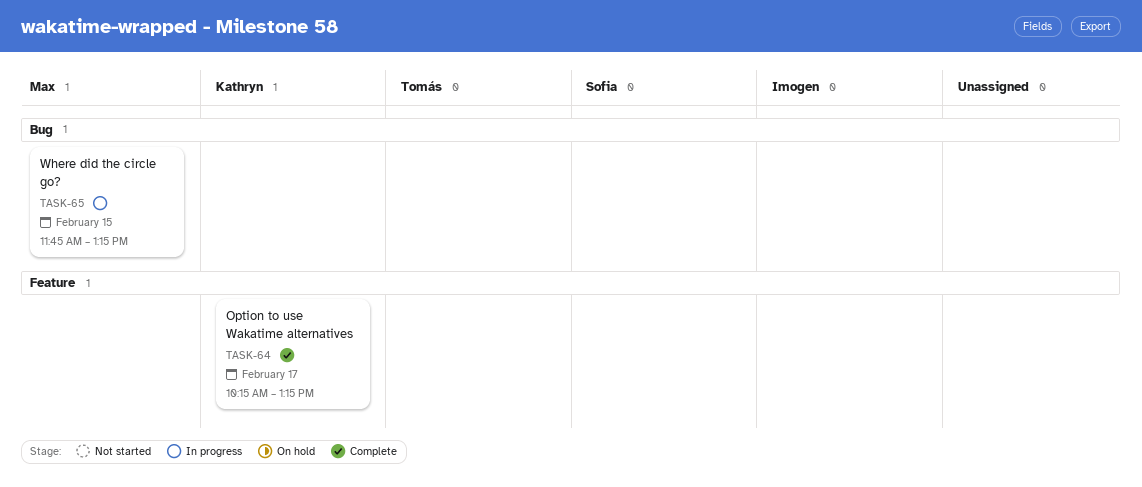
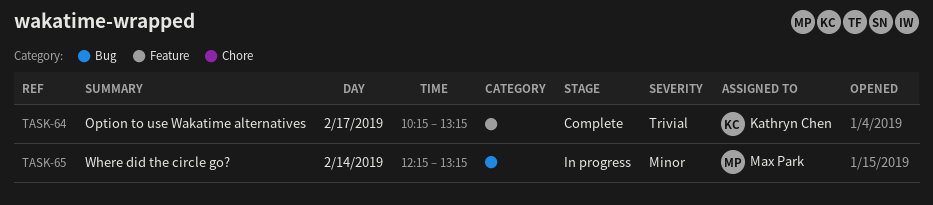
TASK-65, day: Feb 15 -> Feb 14
TASK-65, begins: 11:45 -> 12:15

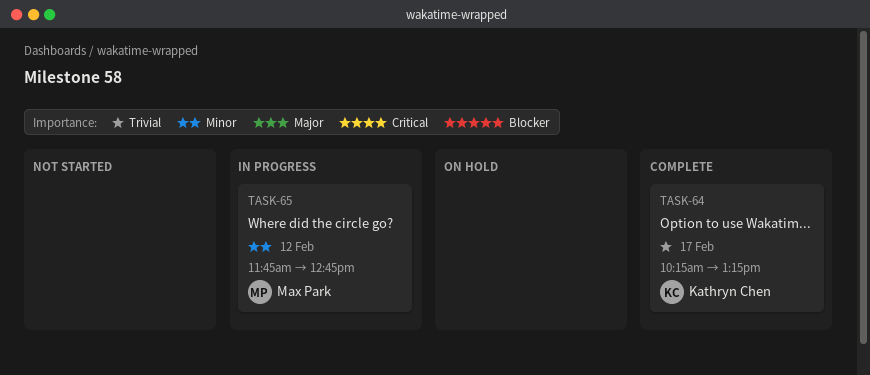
TASK-65, day: Feb 14 -> Feb 12
TASK-65, begins: 12:15 -> 11:45
TASK-65, ends: 13:15 -> 12:45

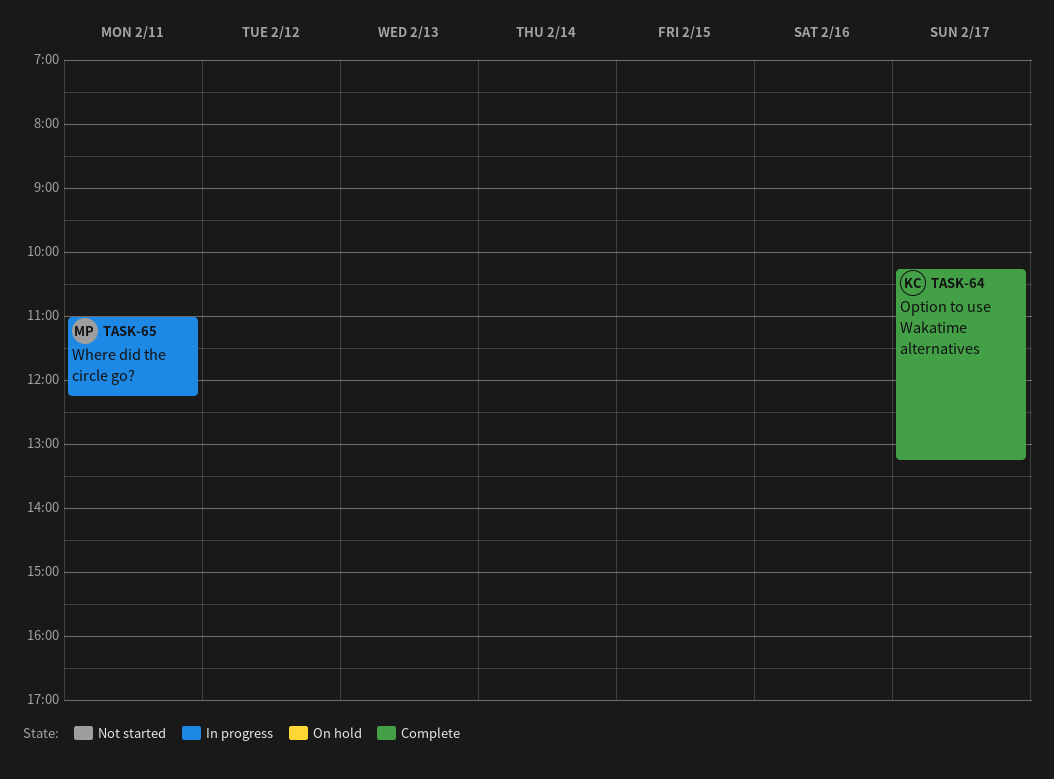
TASK-65, day: Feb 12 -> Feb 11
TASK-65, begins: 11:45 -> 11:00
TASK-65, ends: 12:45 -> 12:15

